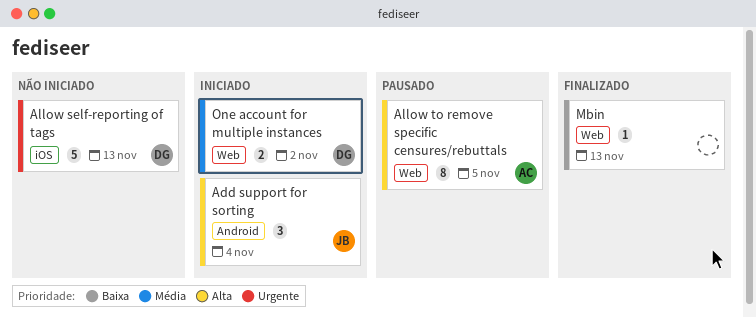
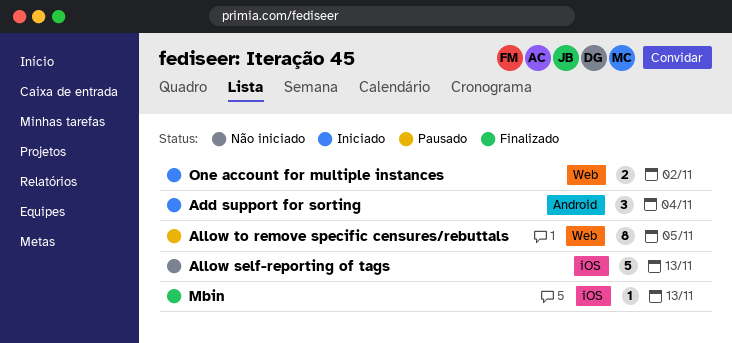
Mbin, label: Web -> iOS

